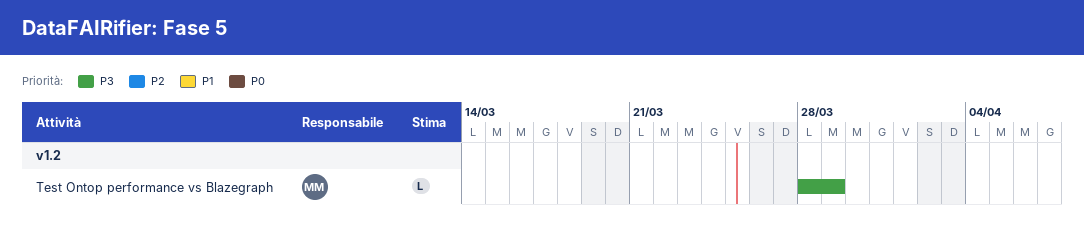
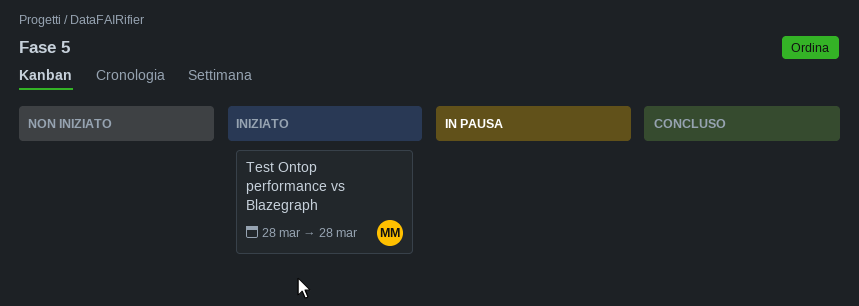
Test Ontop performance vs Blazegraph, due: Mar 29 -> Mar 28

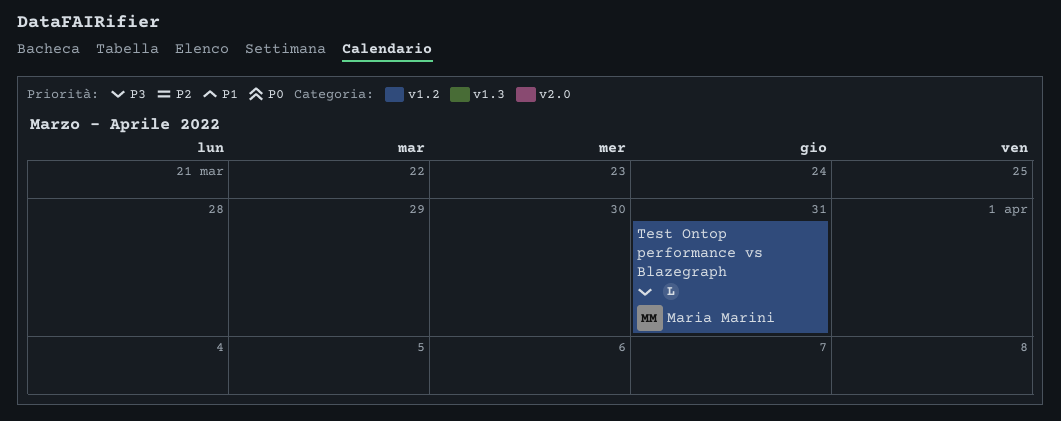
Test Ontop performance vs Blazegraph, due: Mar 28 -> Mar 31

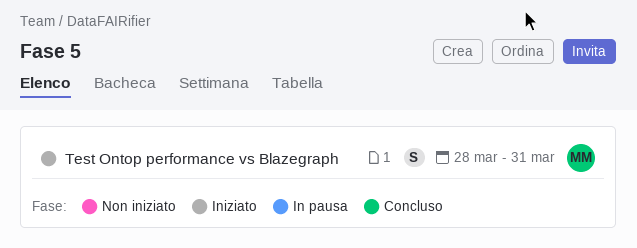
Test Ontop performance vs Blazegraph, estimate: L -> S

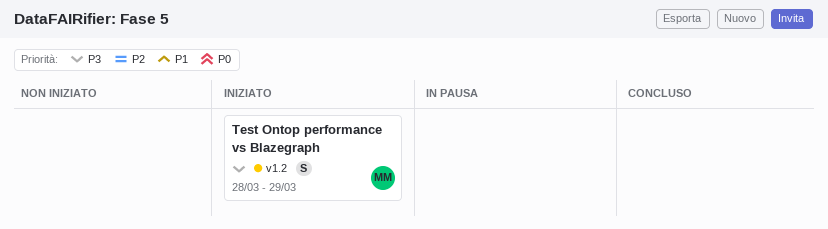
Test Ontop performance vs Blazegraph, due: Mar 31 -> Mar 29

